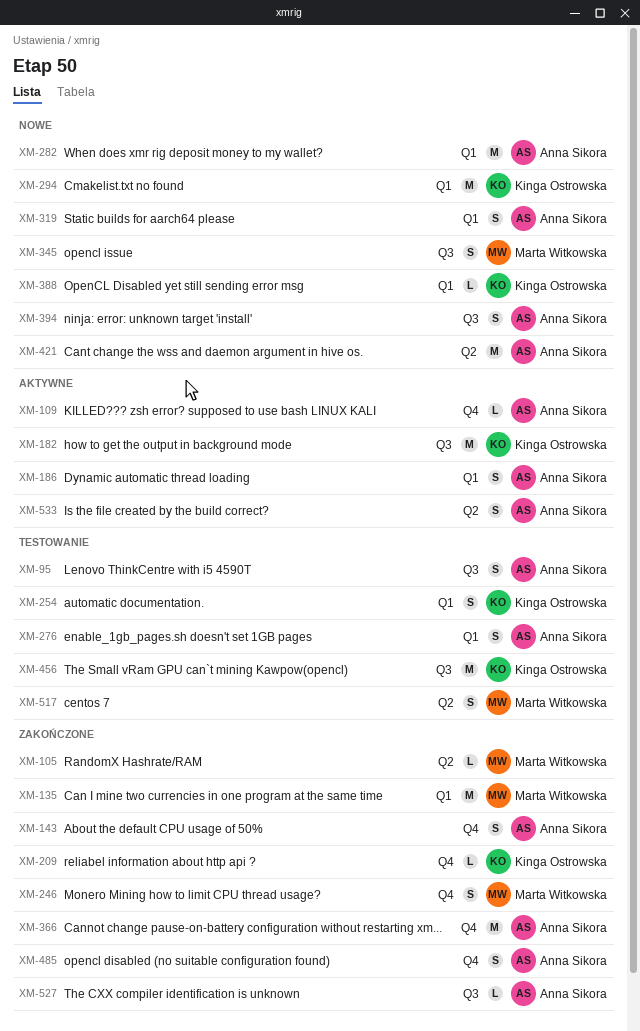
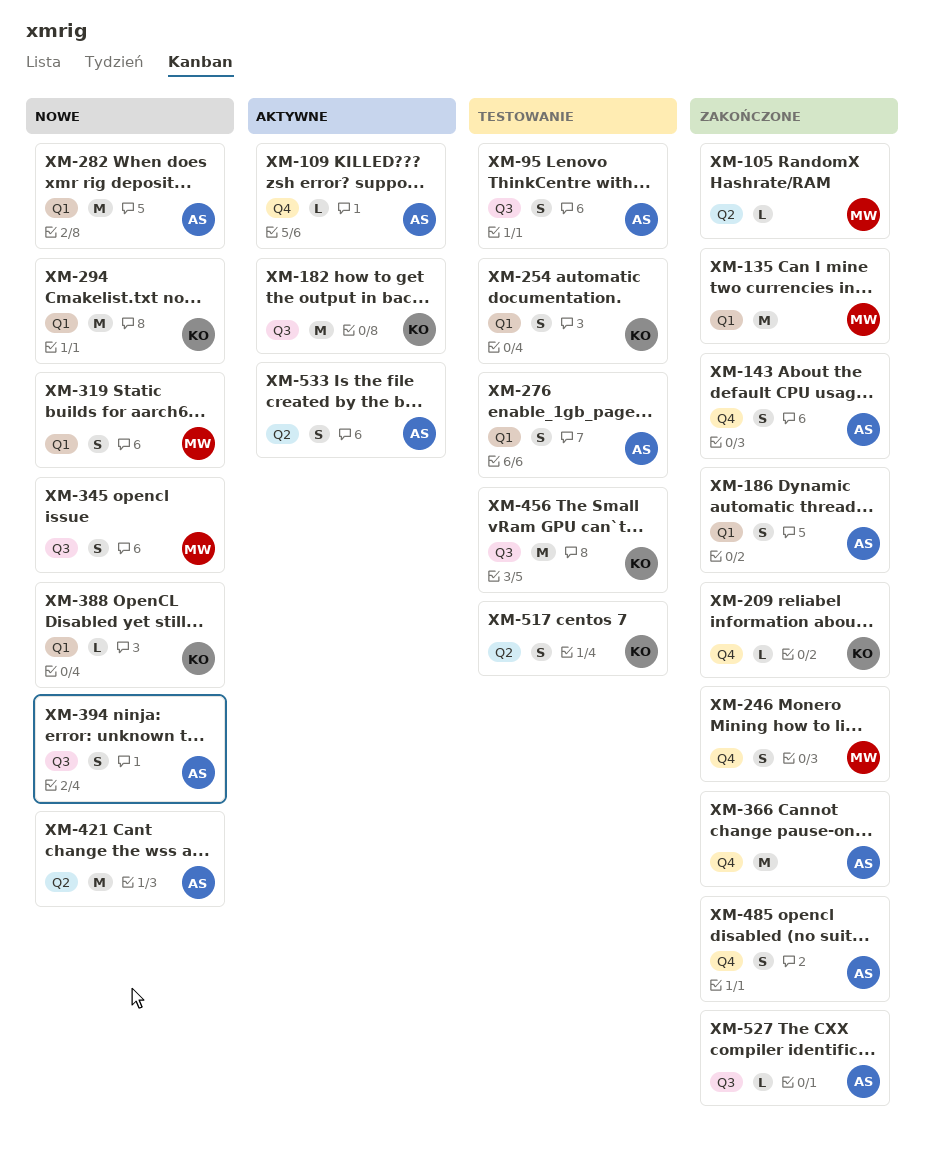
XM-186, status: Aktywne -> Zakończone
XM-319, owner: Anna Sikora -> Marta Witkowska
XM-517, owner: Marta Witkowska -> Kinga Ostrowska

